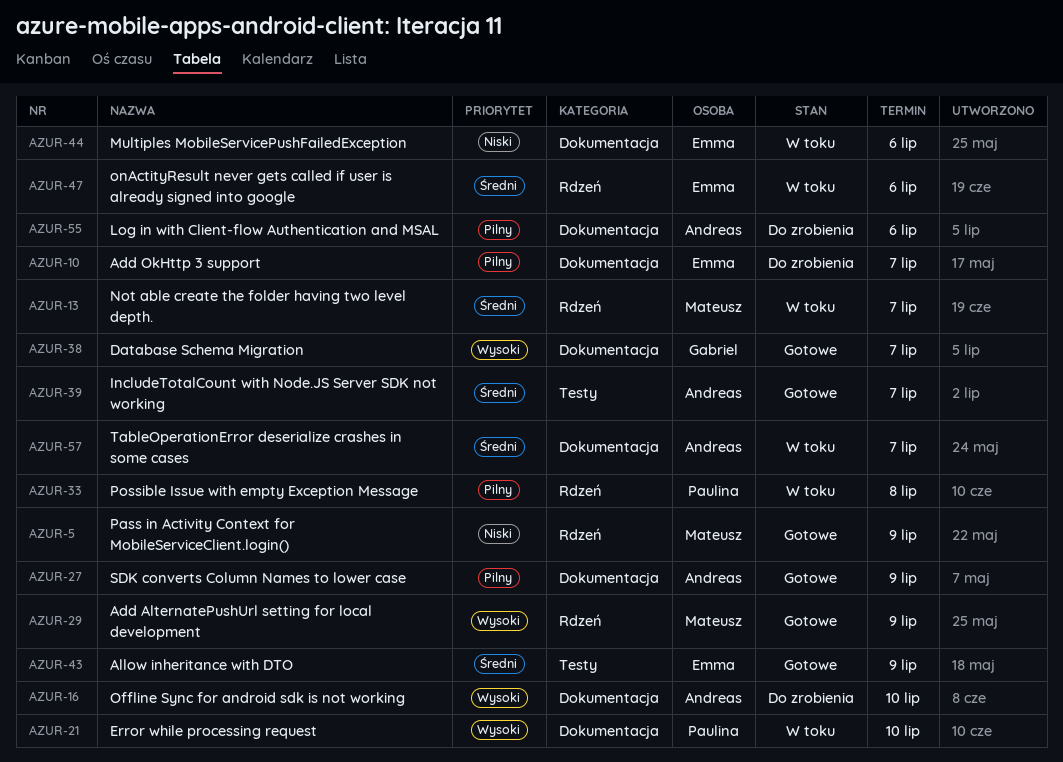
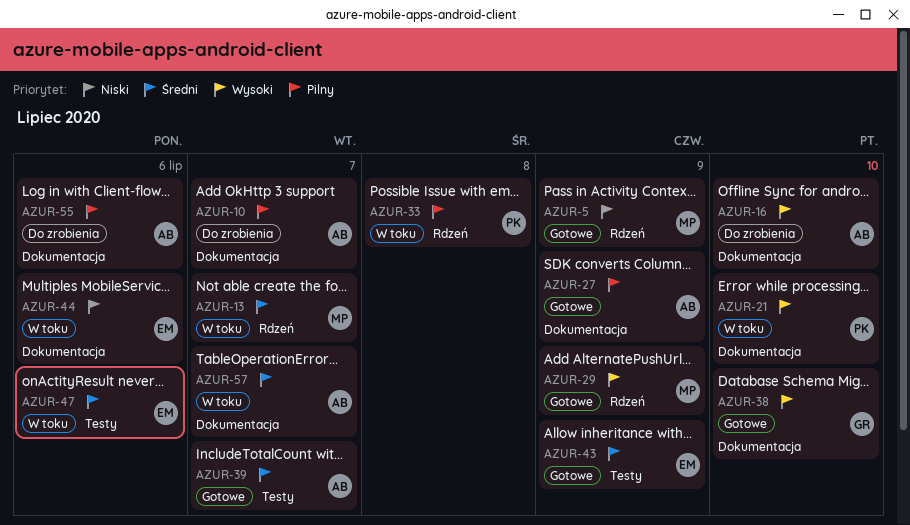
AZUR-10, owner: Emma -> Andreas
AZUR-38, due: Jul 7 -> Jul 10
AZUR-47, label: Rdzeń -> Testy

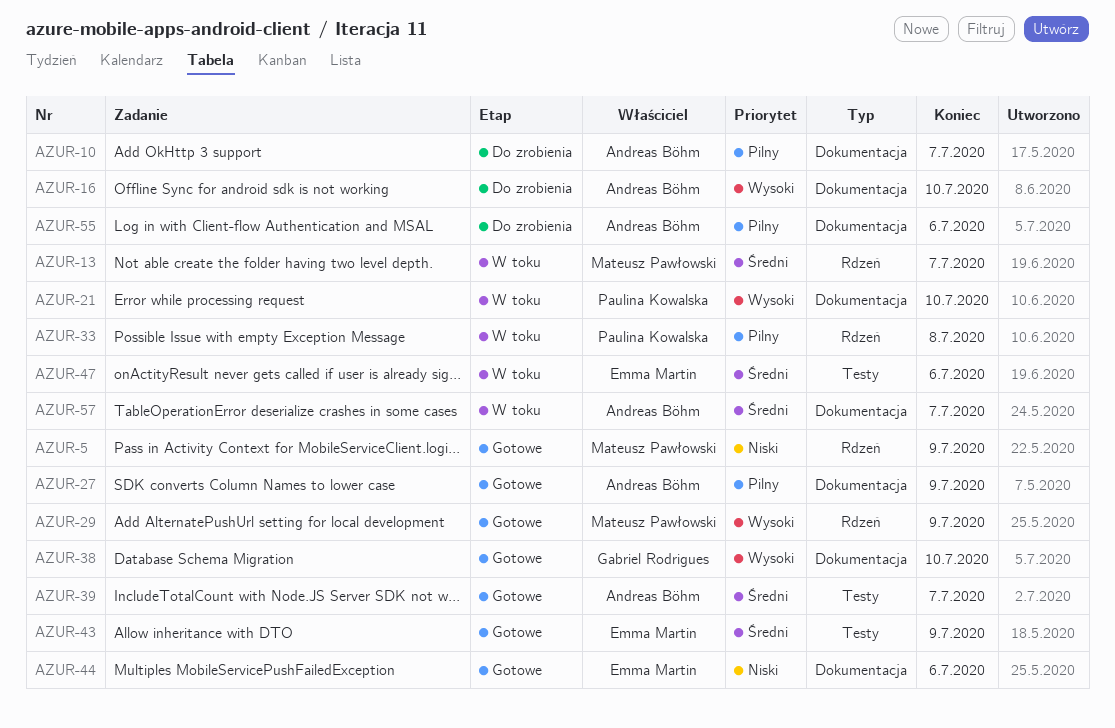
AZUR-44, status: W toku -> Gotowe

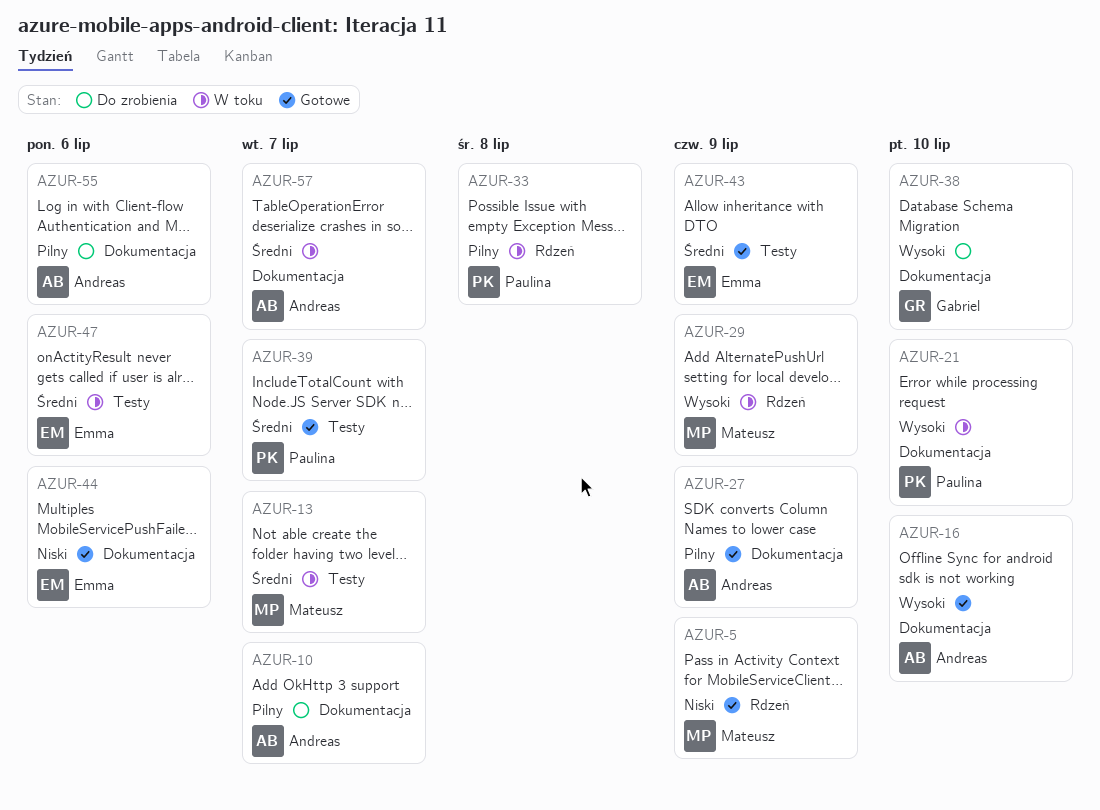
AZUR-13, label: Rdzeń -> Testy
AZUR-16, status: Do zrobienia -> Gotowe
AZUR-29, status: Gotowe -> W toku
AZUR-38, status: Gotowe -> Do zrobienia
AZUR-39, owner: Andreas Böhm -> Paulina Kowalska

